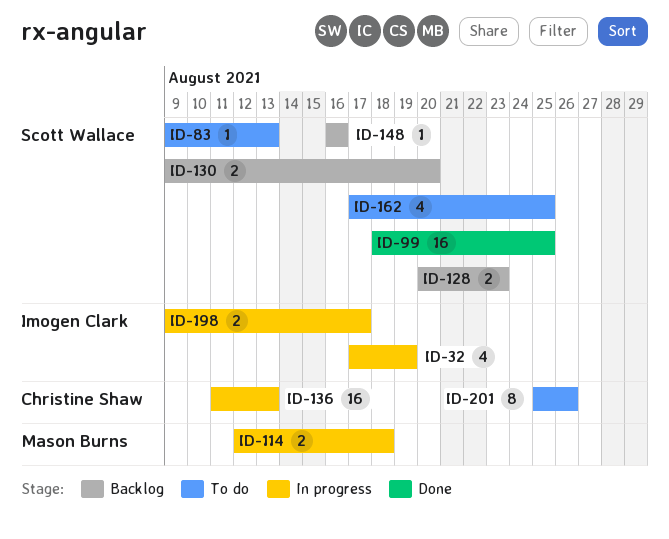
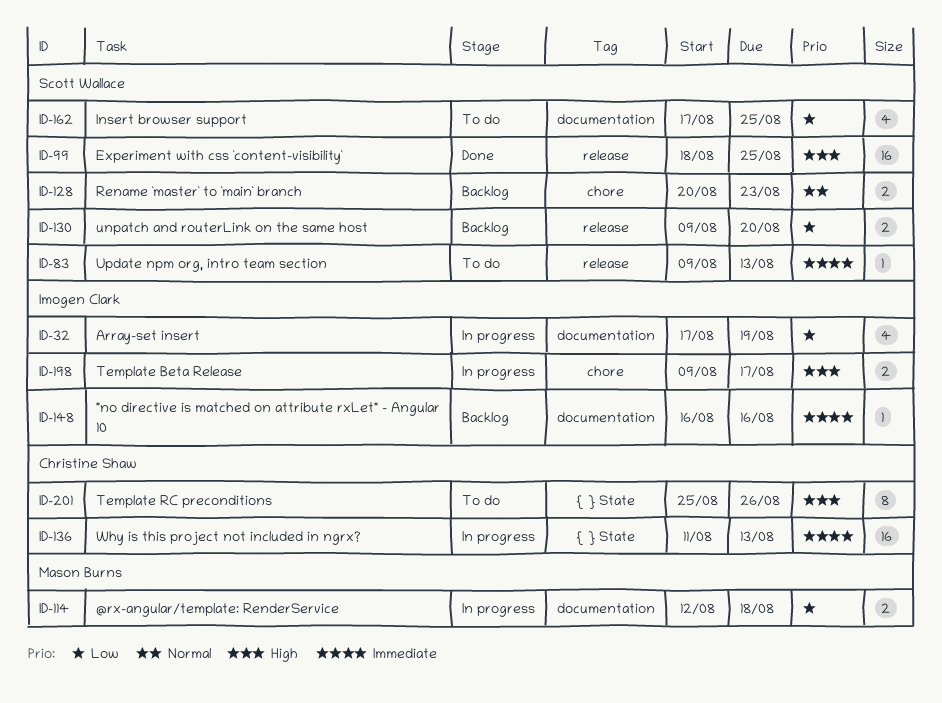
ID-148, owner: Scott Wallace -> Imogen Clark

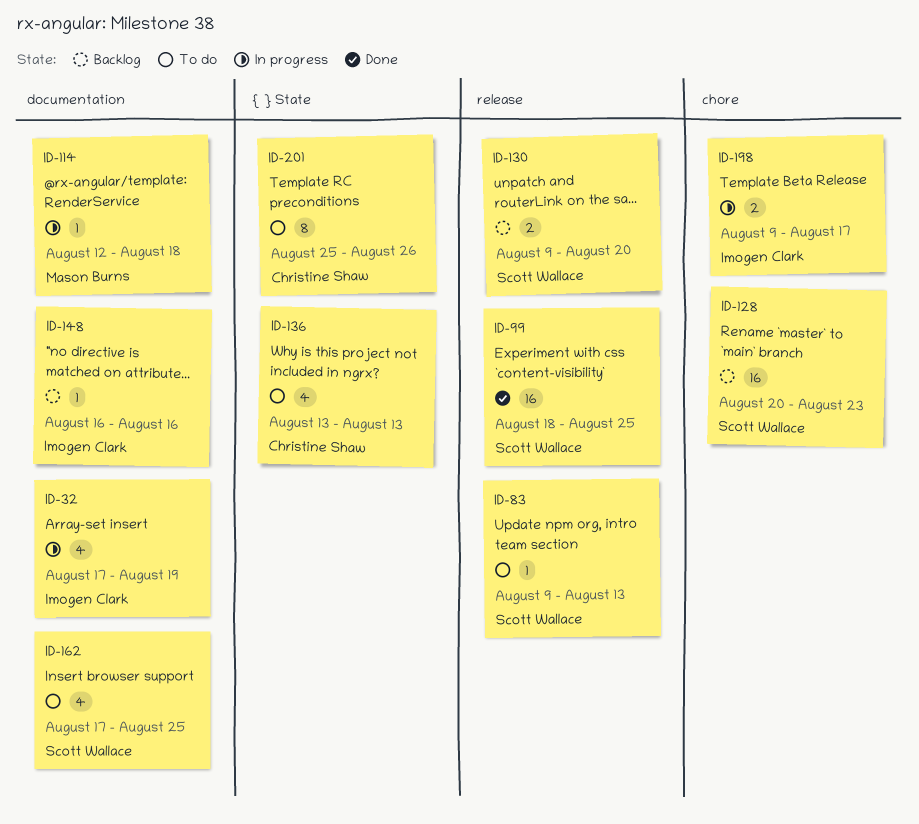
ID-114, estimate: 2 -> 1
ID-128, estimate: 2 -> 16
ID-136, status: In progress -> To do
ID-136, estimate: 16 -> 4
ID-136, start: Aug 11 -> Aug 13

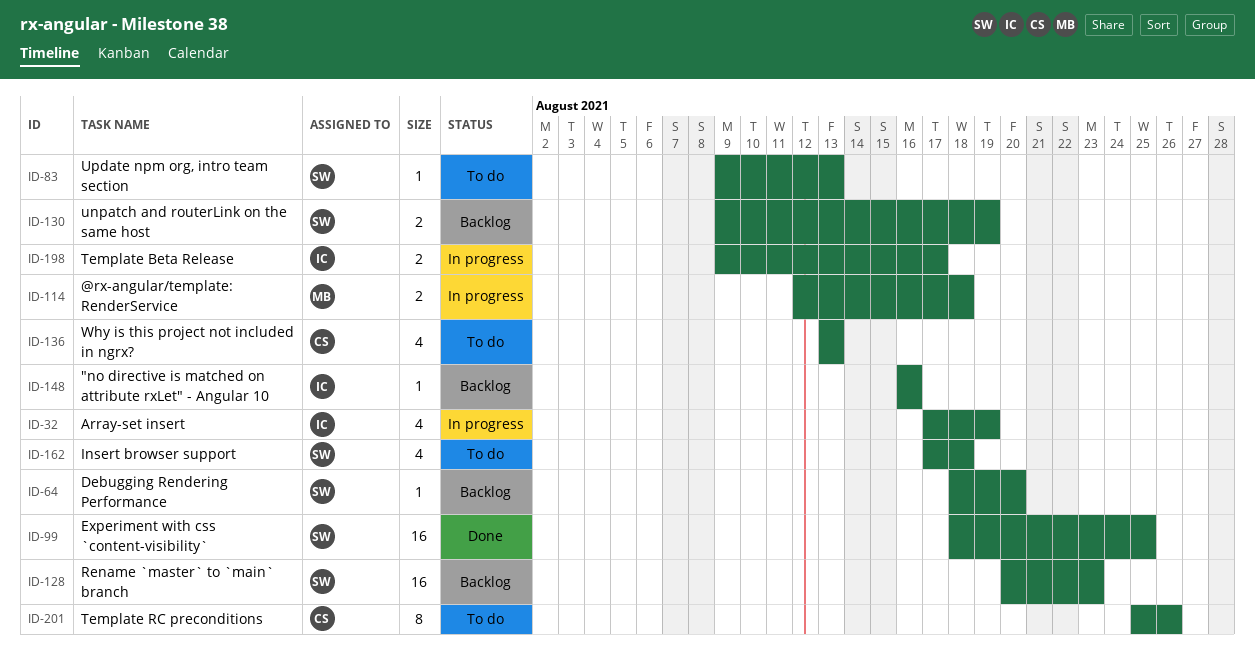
ID-64: none -> present
ID-114, estimate: 1 -> 2
ID-130, due: Aug 20 -> Aug 19
ID-162, due: Aug 25 -> Aug 18

